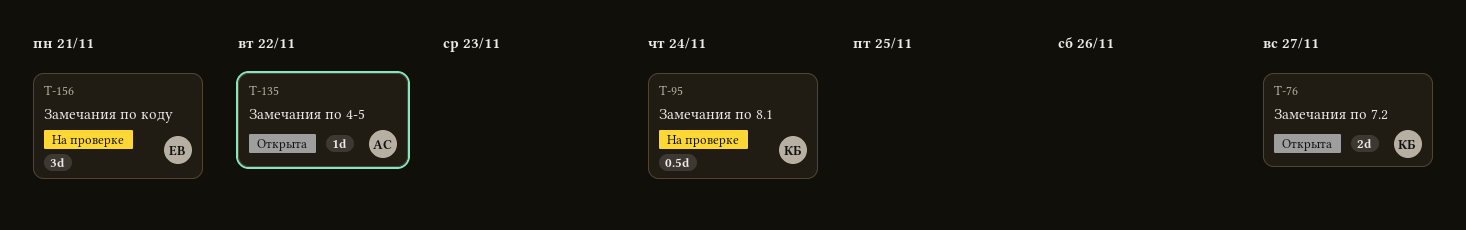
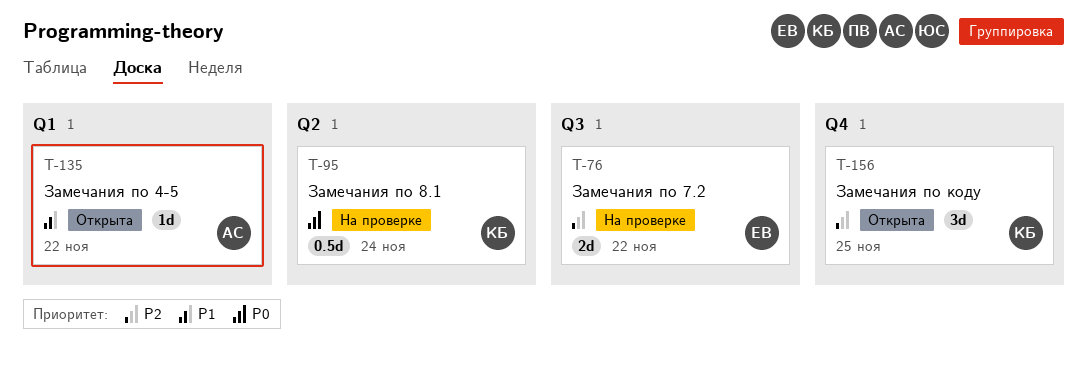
T-76, status: Открыта -> На проверке
T-76, owner: КБ -> ЕВ
T-76, due: Nov 27 -> Nov 22
T-156, status: На проверке -> Открыта
T-156, owner: ЕВ -> КБ
T-156, due: Nov 21 -> Nov 25

